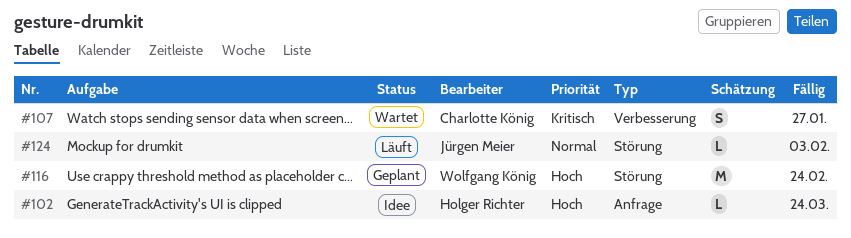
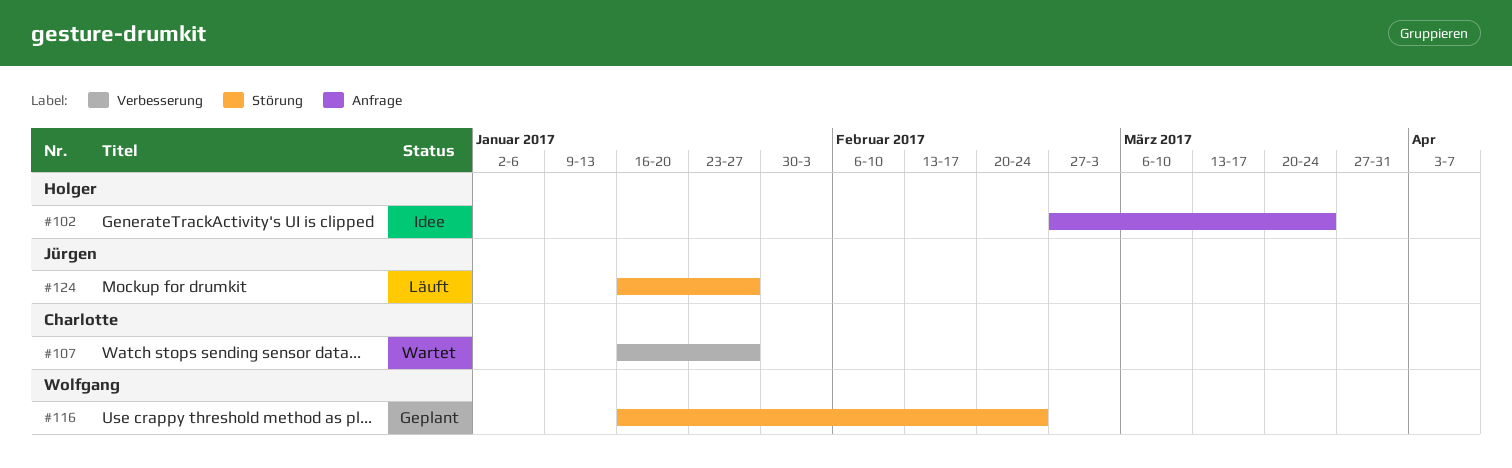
#124, due: Feb 3 -> Jan 27

